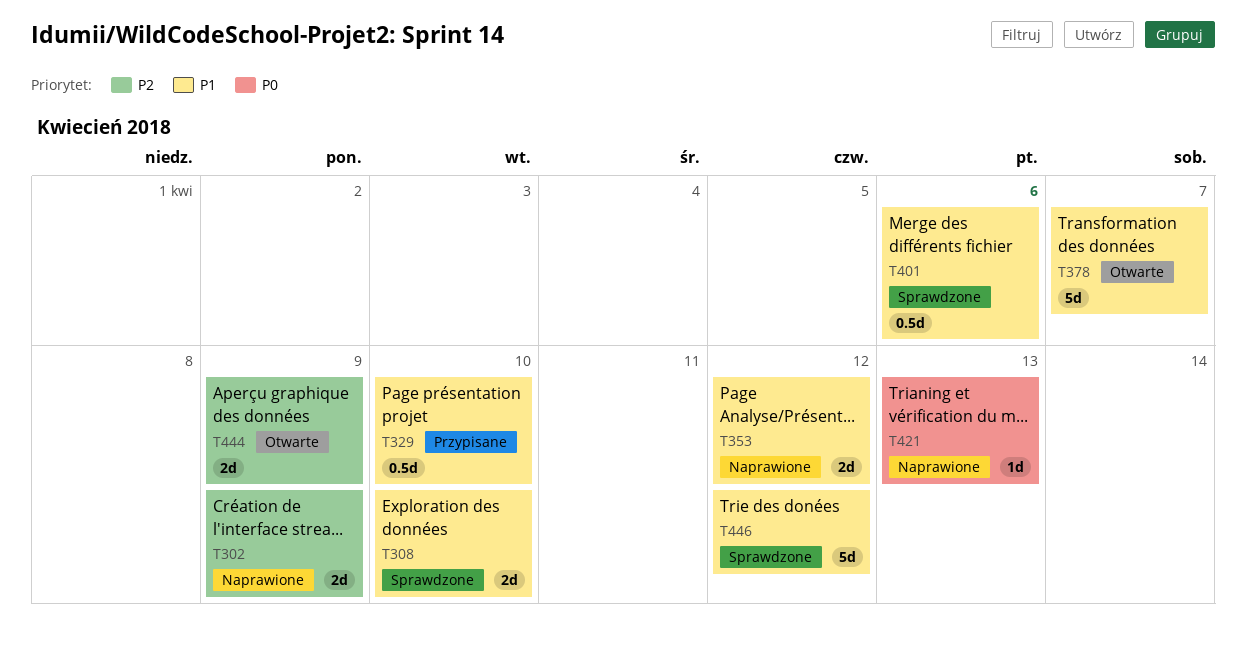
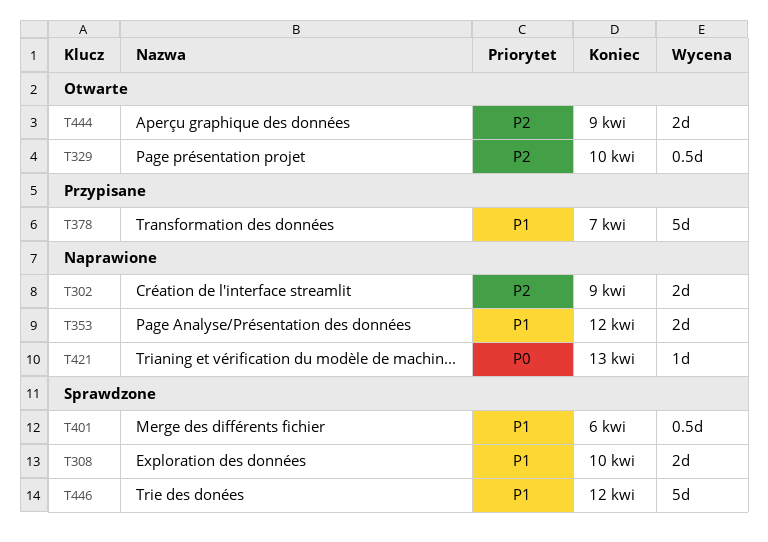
T329, status: Przypisane -> Otwarte
T329, priority: P1 -> P2
T378, status: Otwarte -> Przypisane

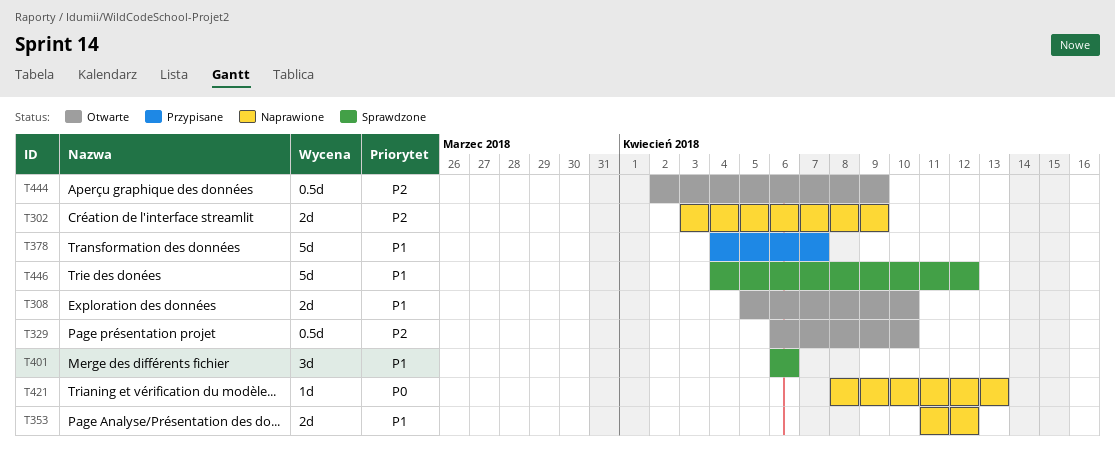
T308, status: Sprawdzone -> Otwarte
T401, estimate: 0.5d -> 3d
T444, estimate: 2d -> 0.5d

